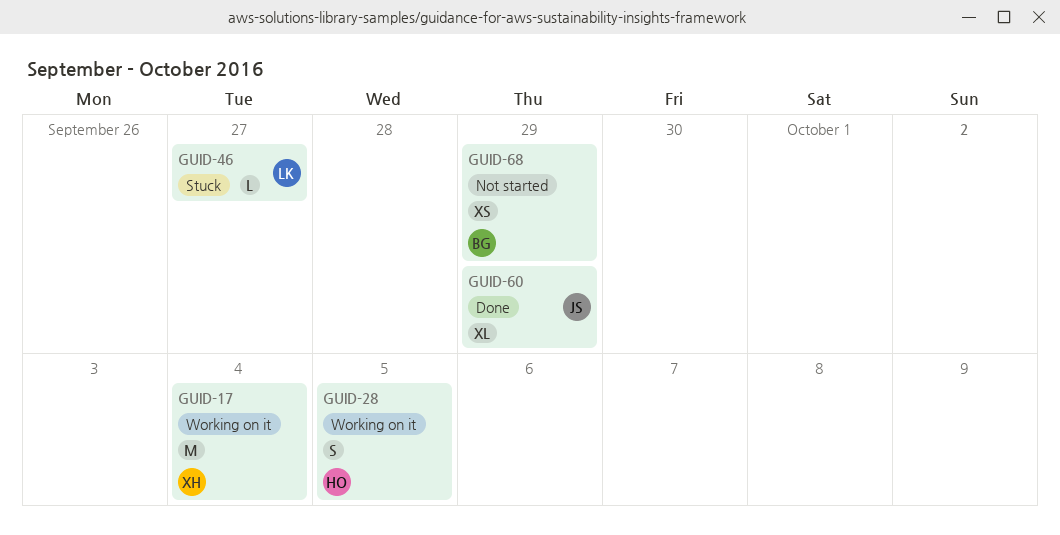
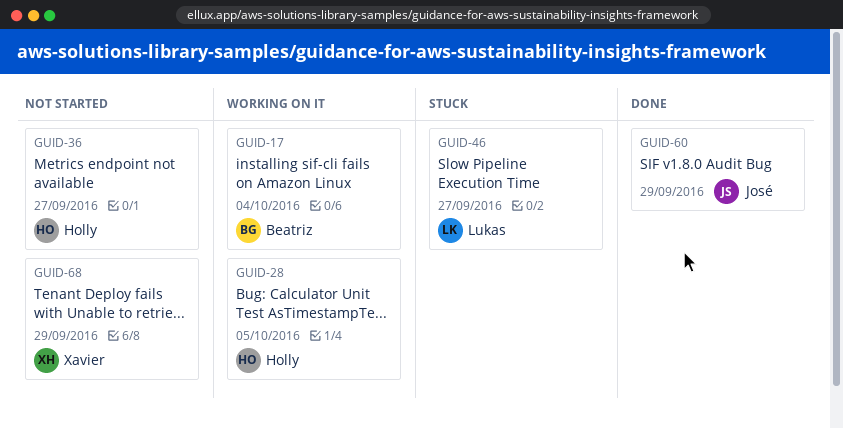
GUID-17, owner: Xavier -> Beatriz
GUID-36: none -> present
GUID-68, owner: Beatriz -> Xavier

